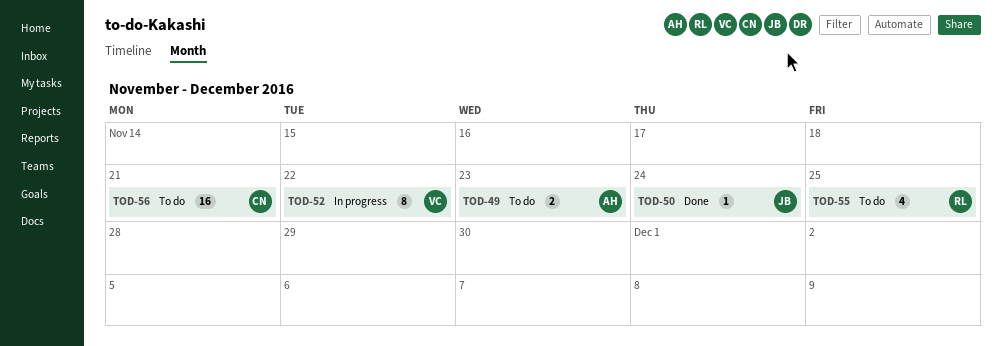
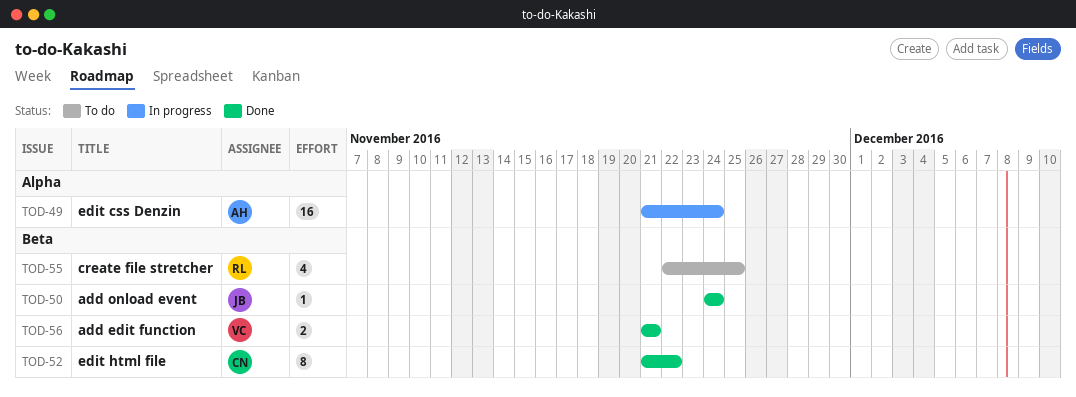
TOD-49, status: To do -> In progress
TOD-49, estimate: 2 -> 16
TOD-49, due: Nov 23 -> Nov 24
TOD-52, status: In progress -> Done
TOD-52, owner: VC -> CN
TOD-56, status: To do -> Done
TOD-56, owner: CN -> VC
TOD-56, estimate: 16 -> 2

